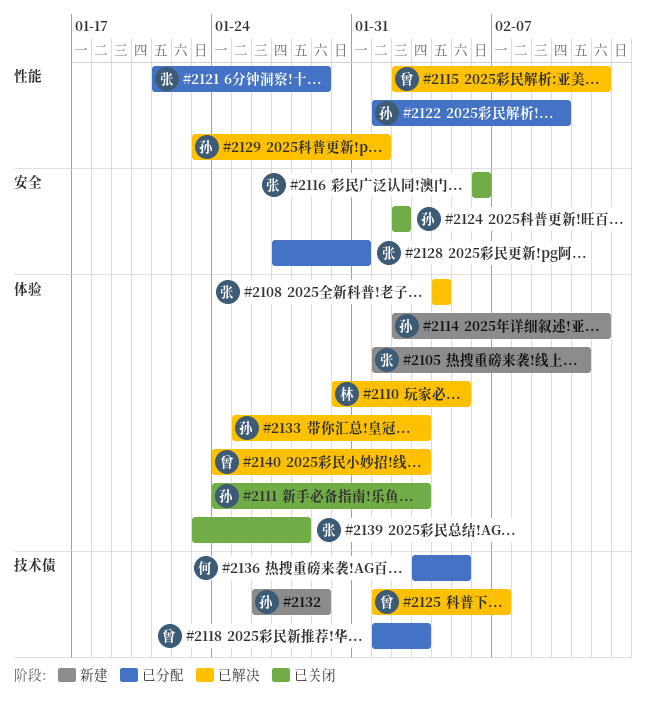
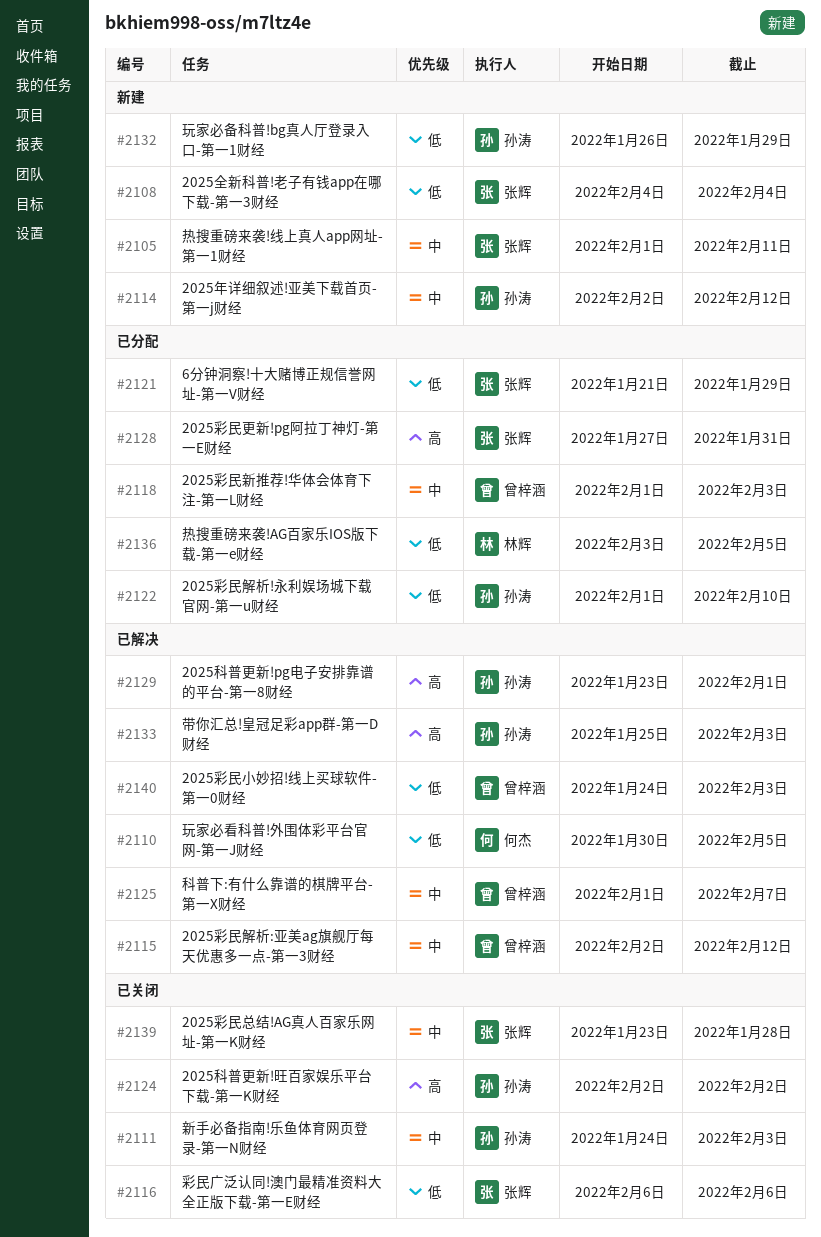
#2108, status: 已解决 -> 新建
#2110, owner: 林辉 -> 何杰
#2136, owner: 何杰 -> 林辉

